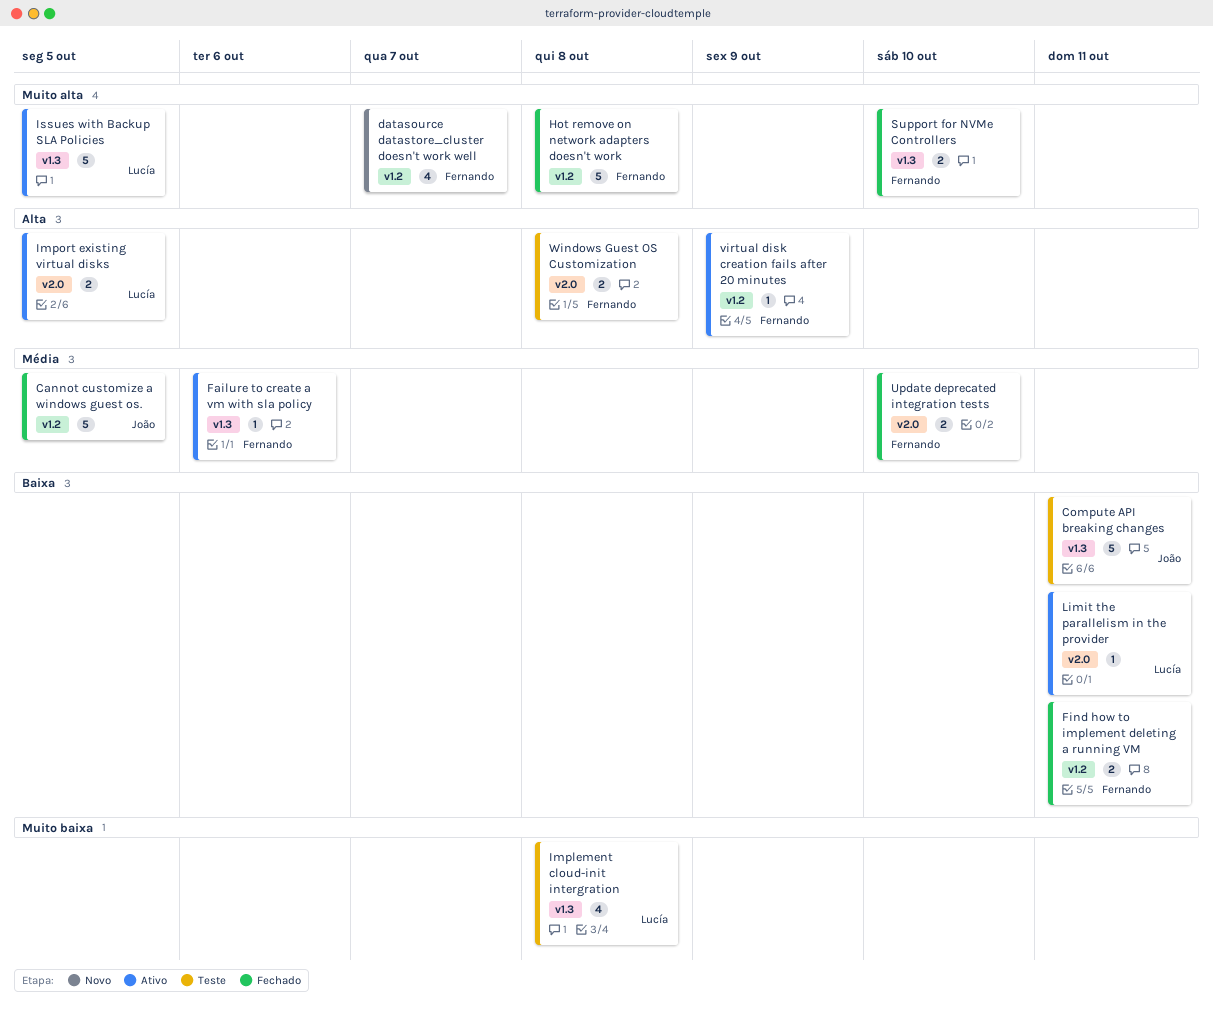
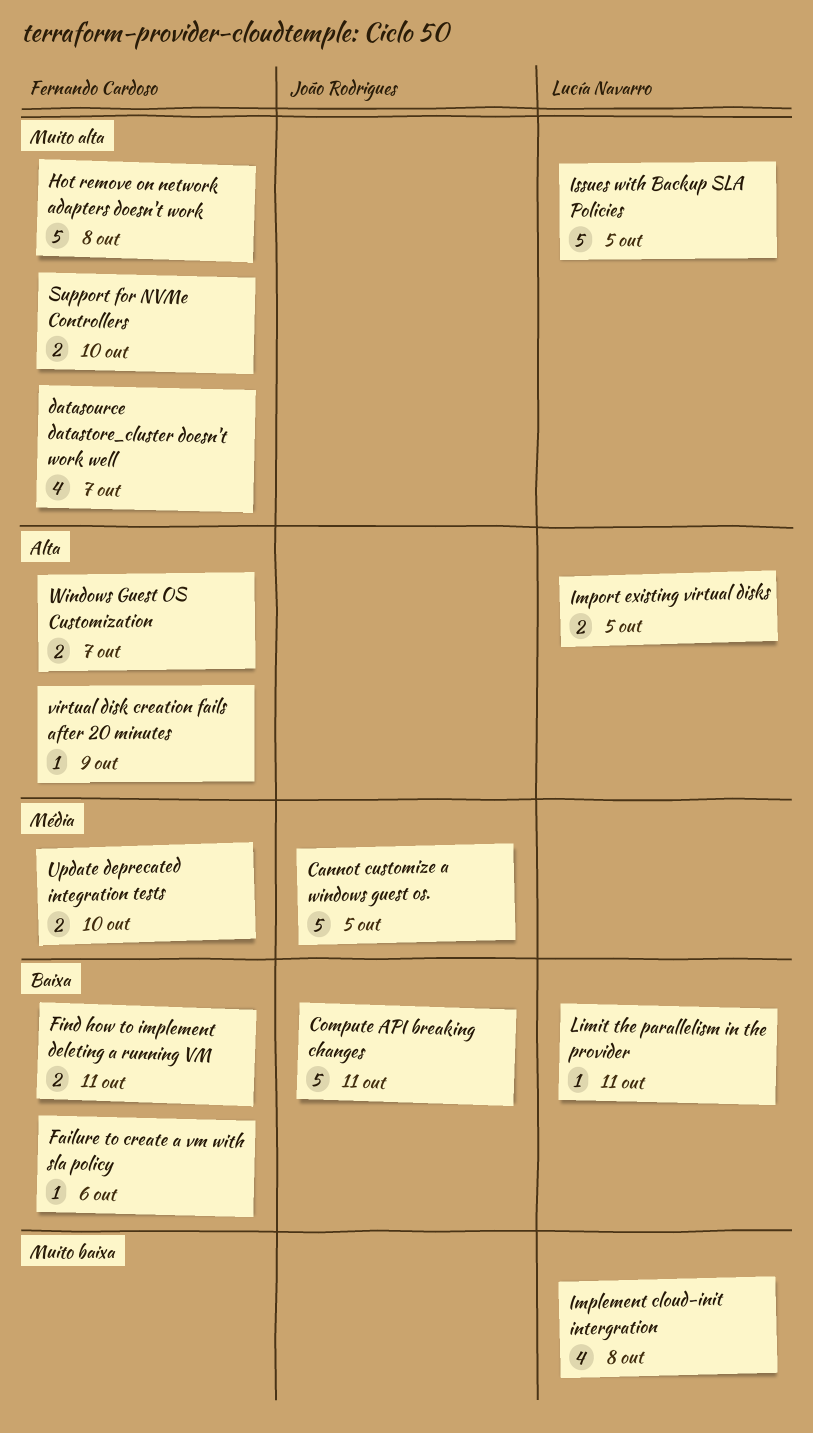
Failure to create a vm with sla policy, priority: Média -> Baixa
Windows Guest OS Customization, due: Oct 8 -> Oct 7

